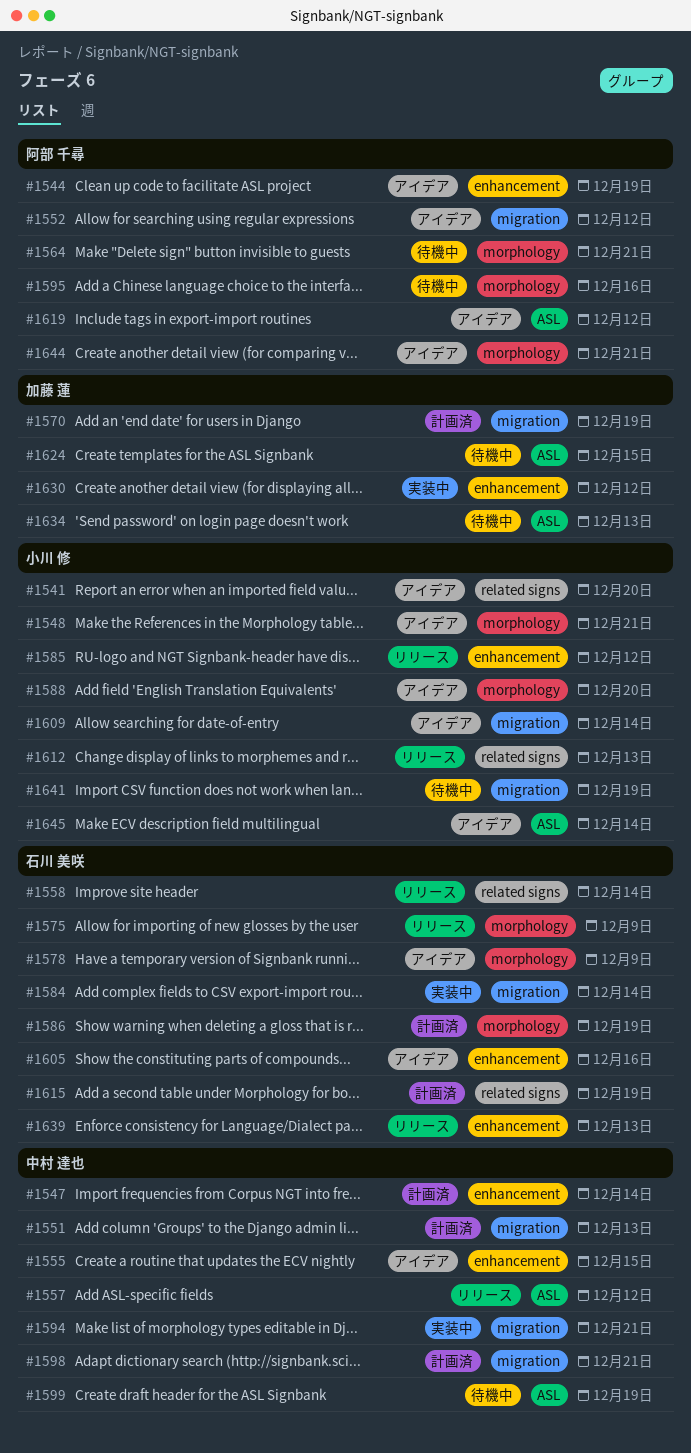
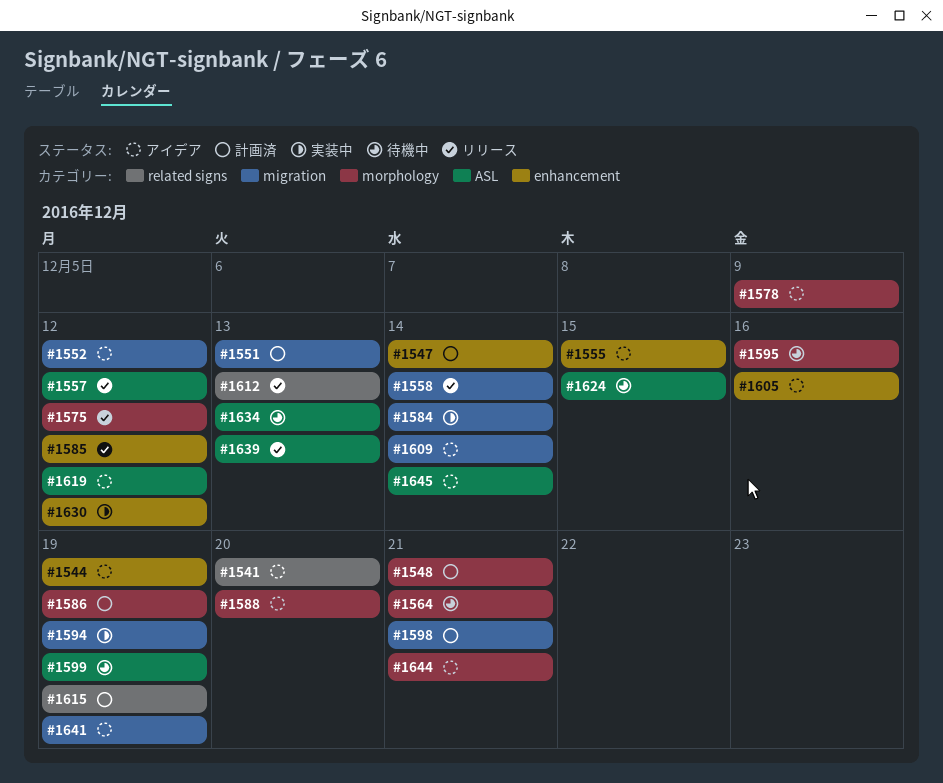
#1548, status: アイデア -> 計画済
#1558, label: related signs -> migration
#1570: present -> none
#1575, due: Dec 9 -> Dec 12
#1594, due: Dec 21 -> Dec 19
#1639, label: enhancement -> ASL
#1641, status: 待機中 -> アイデア

